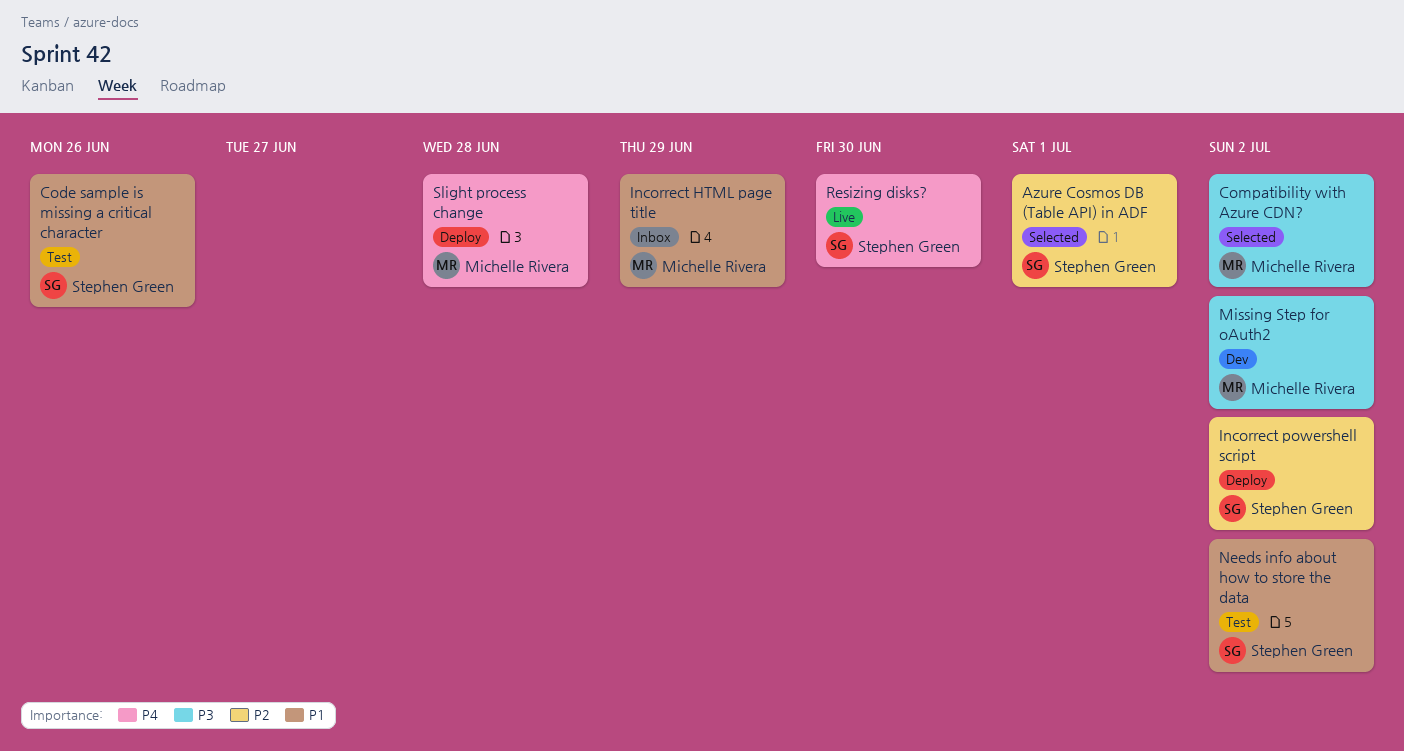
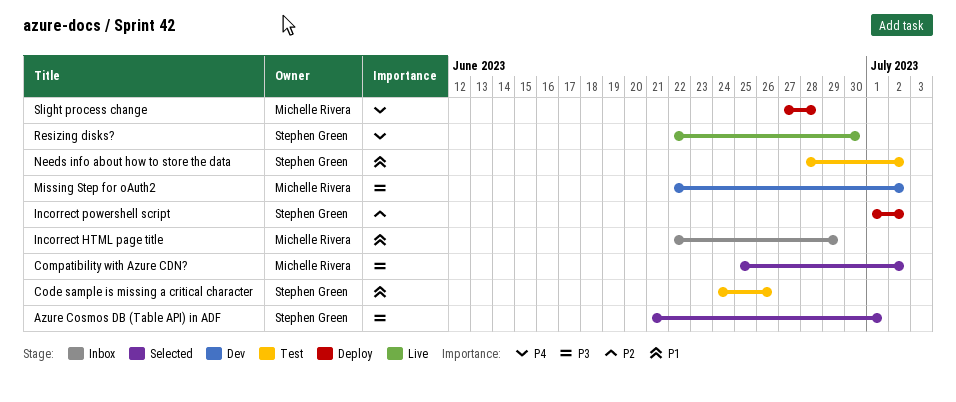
Azure Cosmos DB (Table API) in ADF, priority: P2 -> P3

